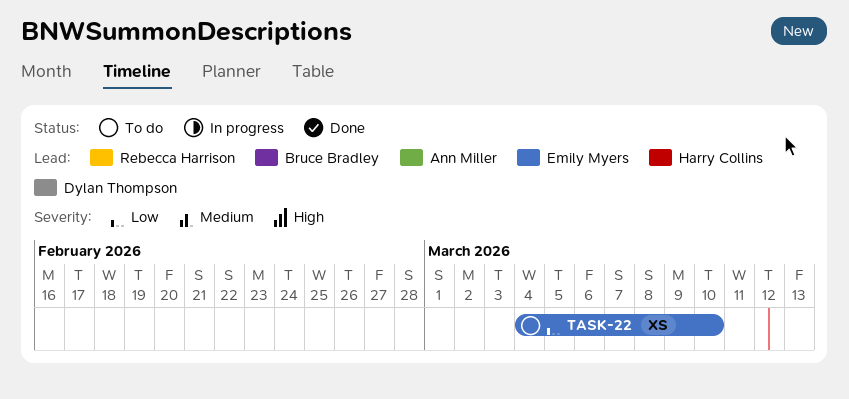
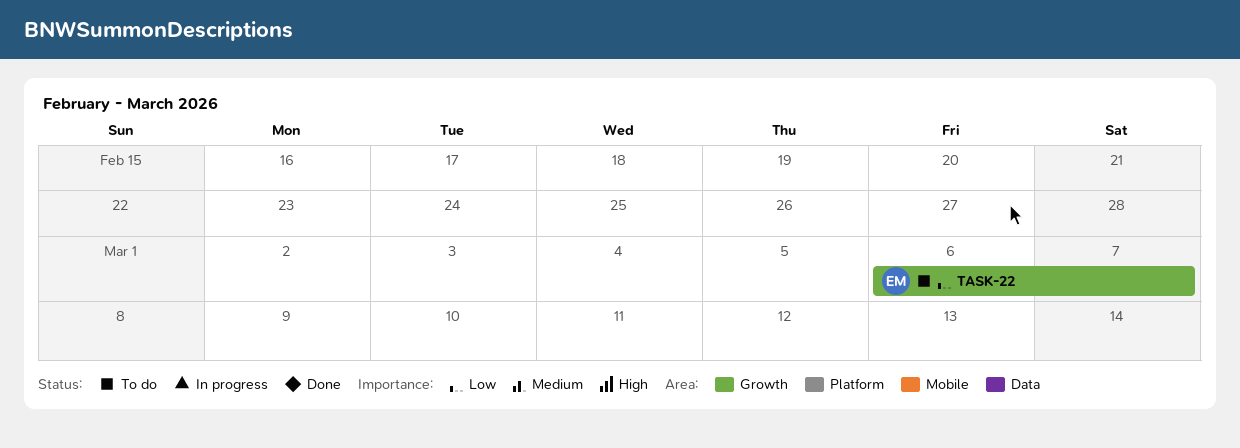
TASK-22, start: Mar 4 -> Mar 6
TASK-22, due: Mar 10 -> Mar 7

